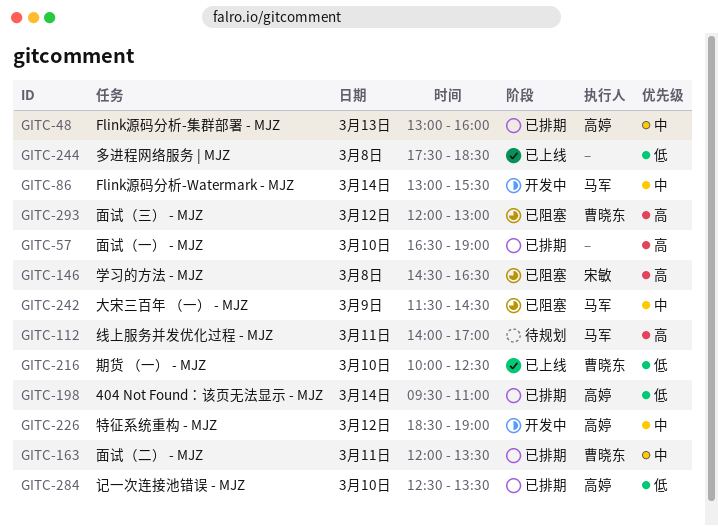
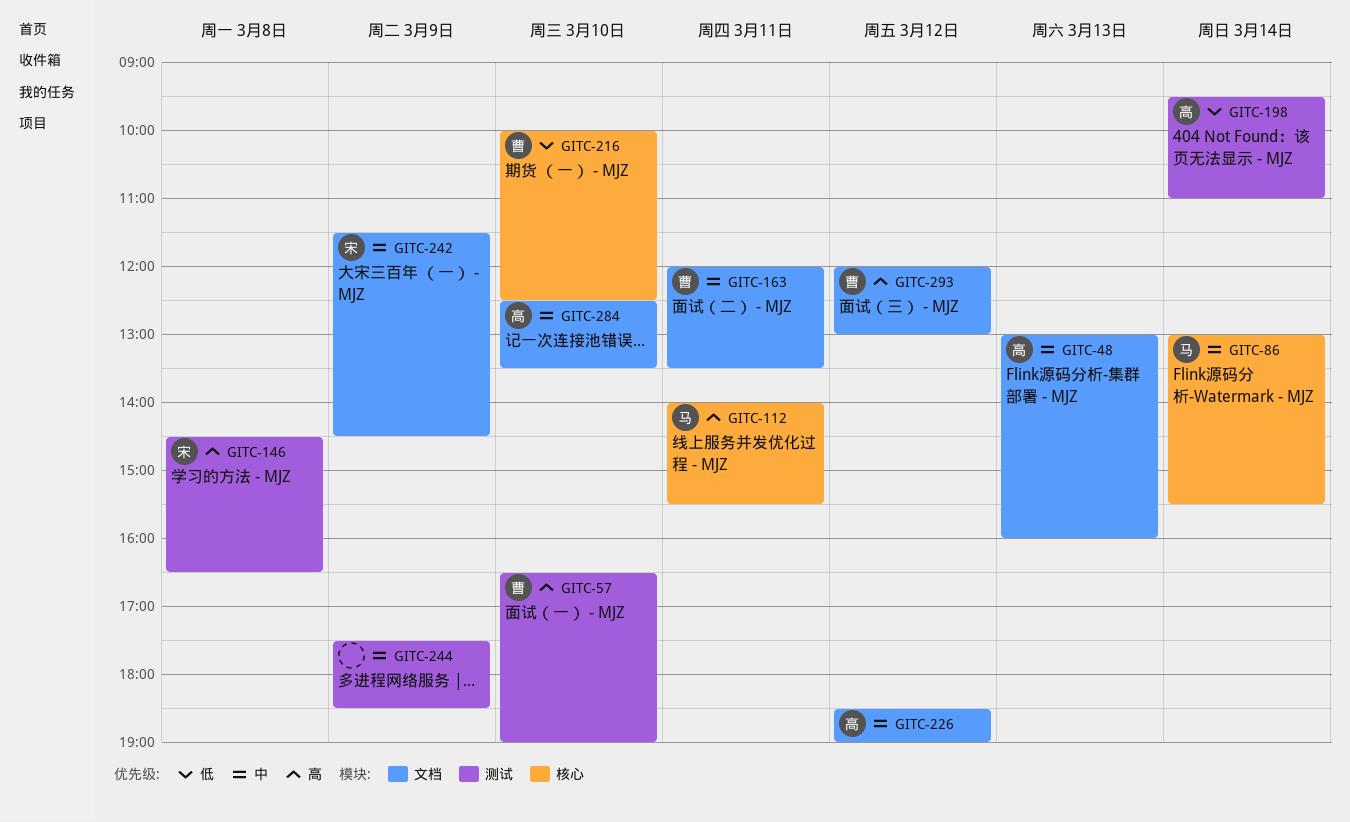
GITC-57, owner: none -> 曹晓东
GITC-112, ends: 17:00 -> 15:30
GITC-242, owner: 马军 -> 宋敏
GITC-244, priority: 低 -> 中
GITC-244, day: Mar 8 -> Mar 9
GITC-284, priority: 低 -> 中

